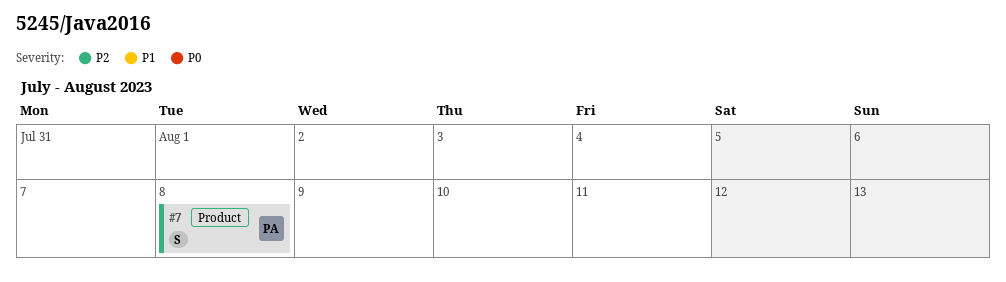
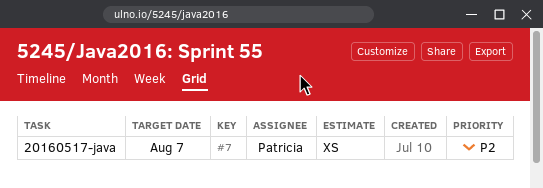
#7, estimate: S -> XS
#7, due: Aug 8 -> Aug 7

